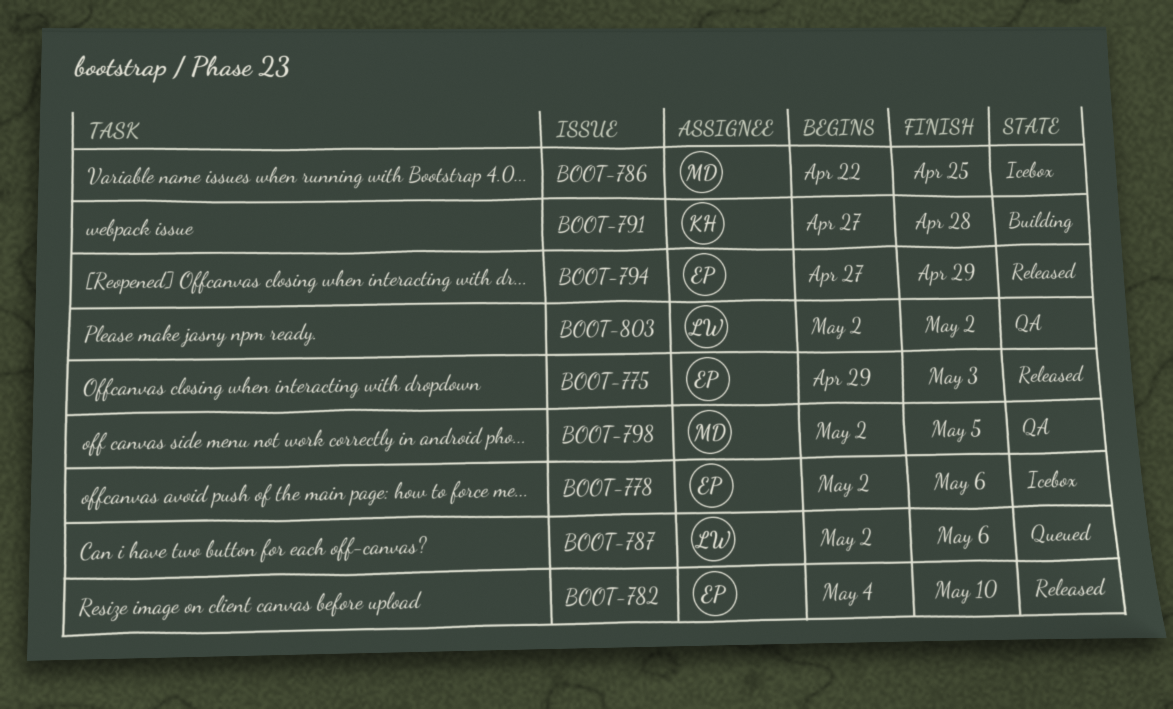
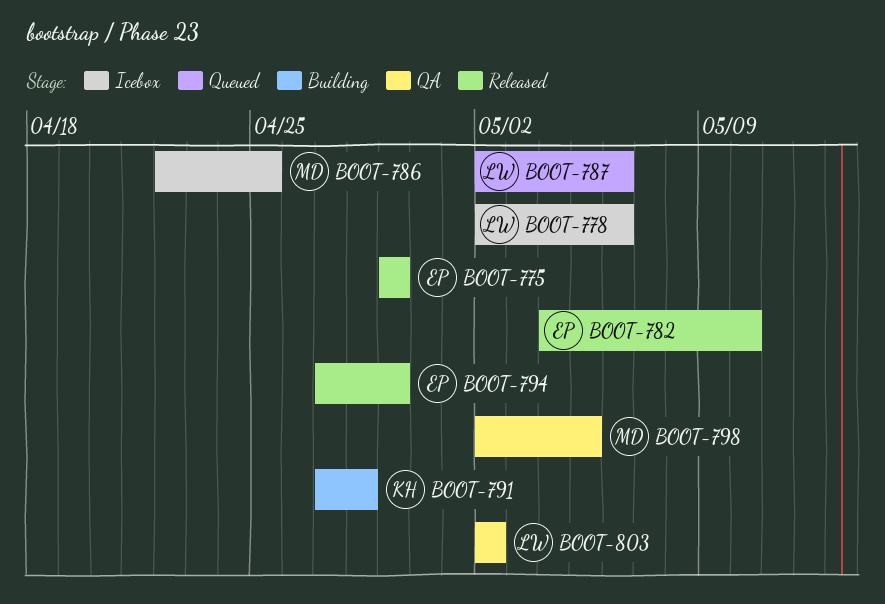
BOOT-775, due: May 3 -> Apr 29
BOOT-778, owner: EP -> LW

